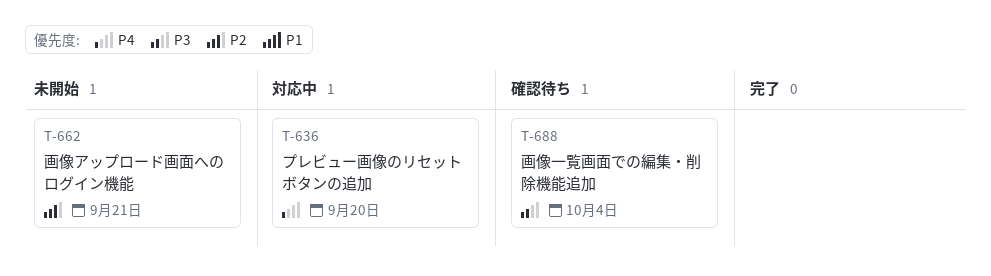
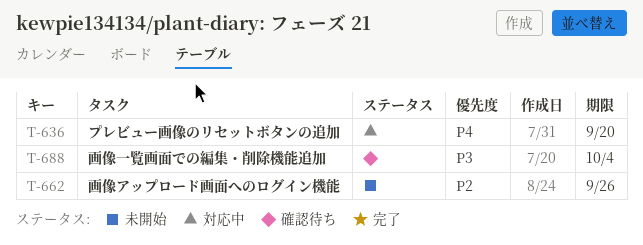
T-662, due: Sep 21 -> Sep 26

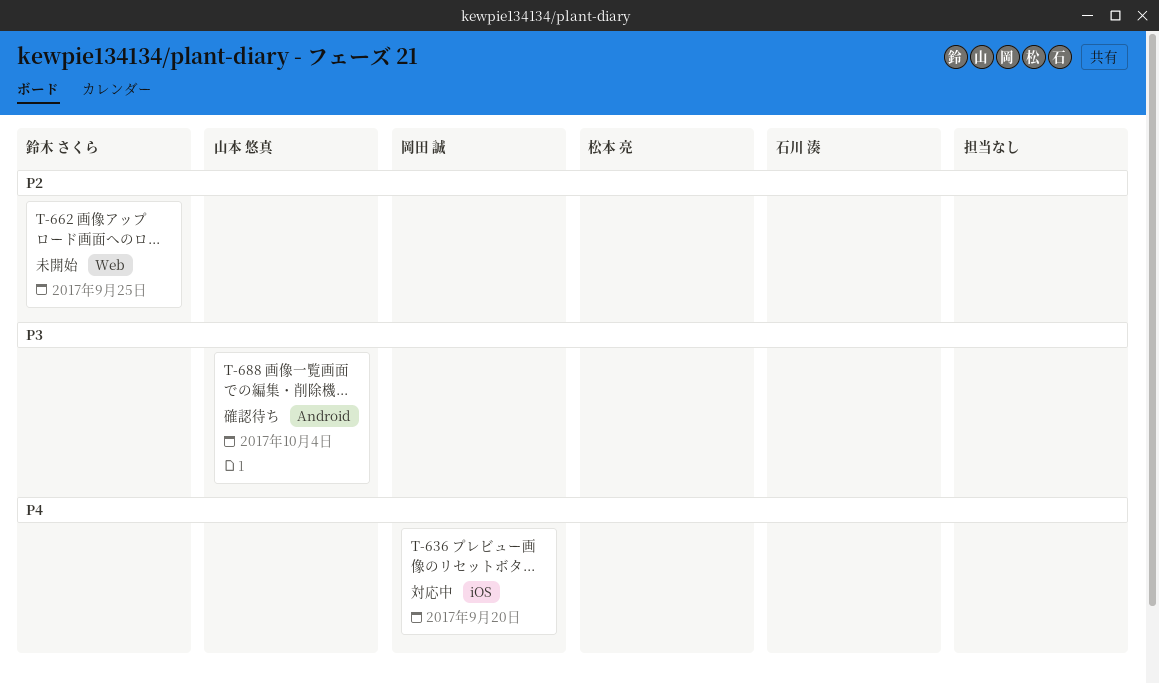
T-662, due: Sep 26 -> Sep 25

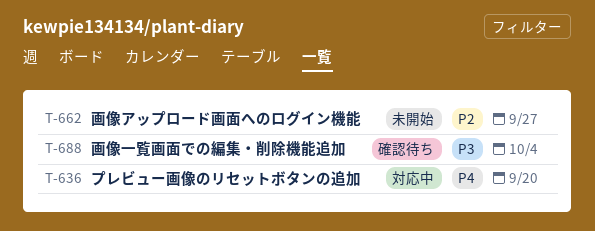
T-662, due: Sep 25 -> Sep 27

